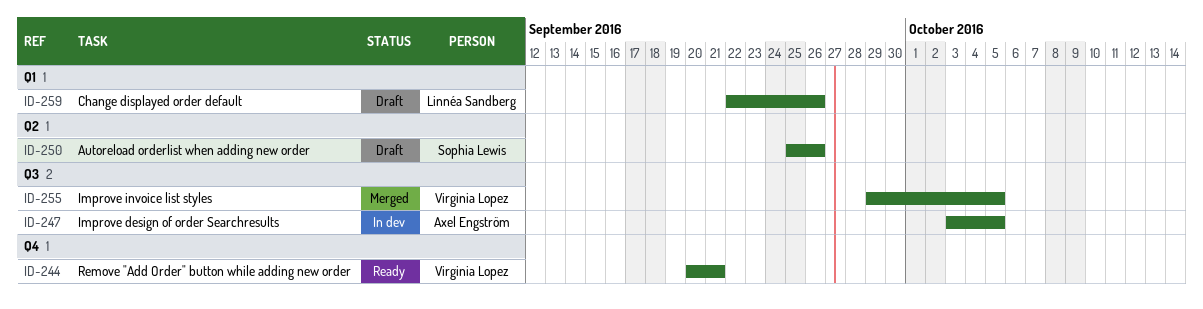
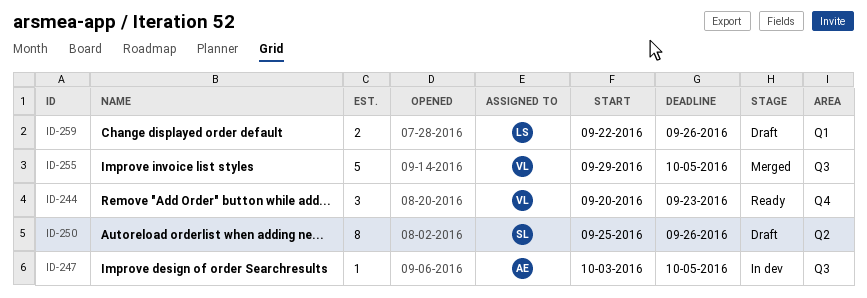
ID-244, due: Sep 21 -> Sep 23

